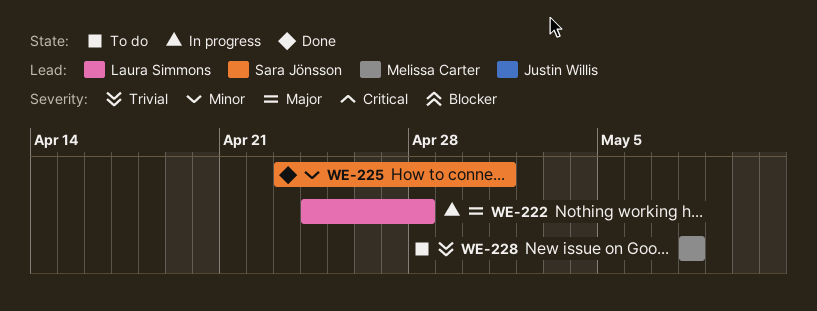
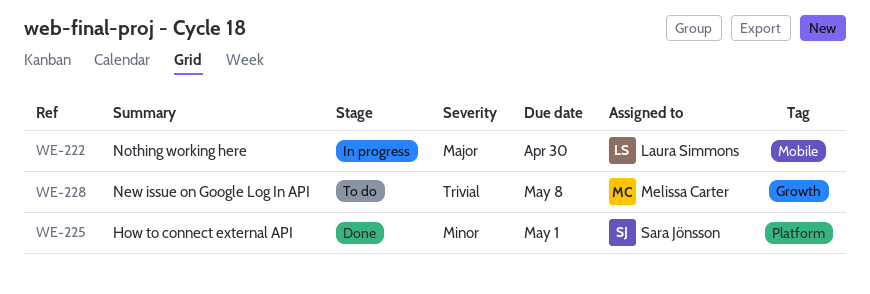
WE-222, due: Apr 28 -> Apr 30

